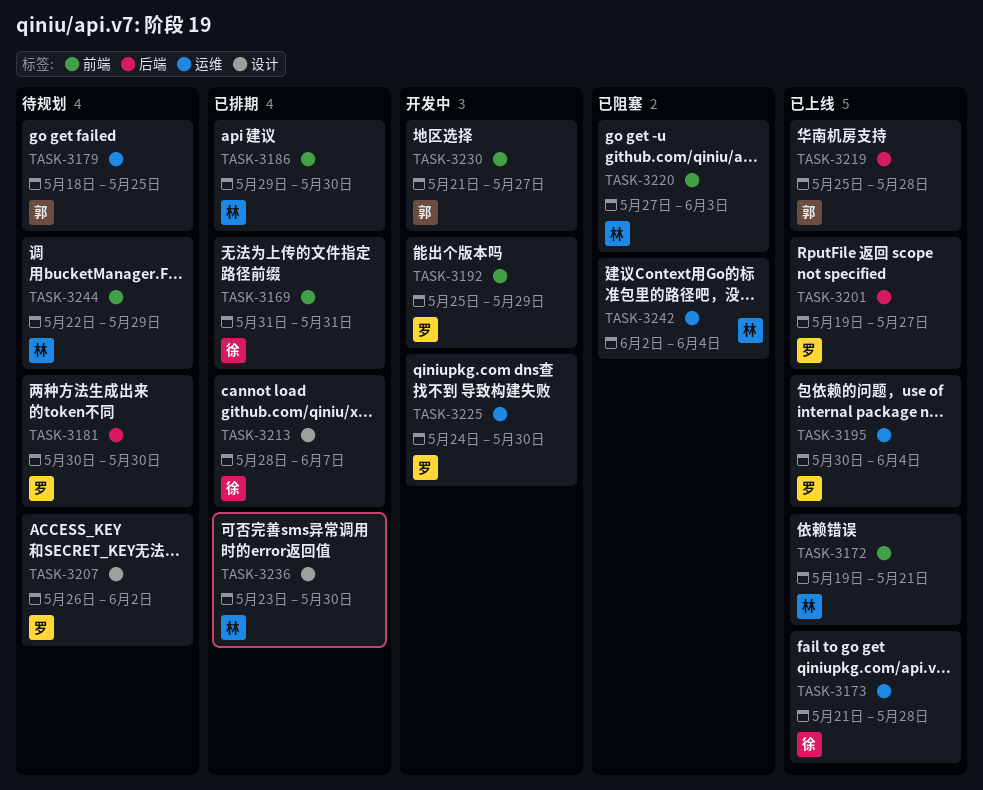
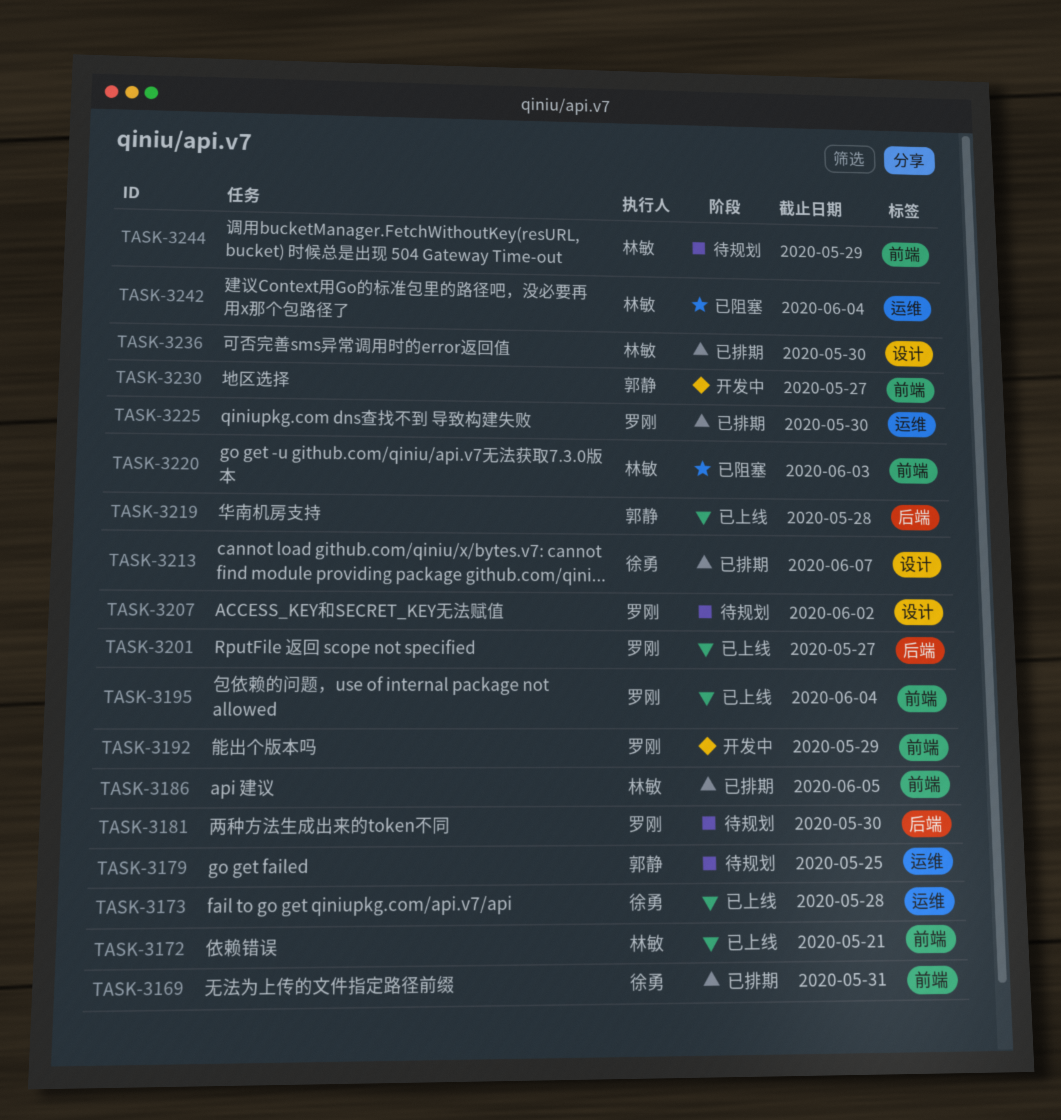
TASK-3186, due: May 30 -> Jun 5
TASK-3195, label: 运维 -> 前端
TASK-3225, status: 开发中 -> 已排期

